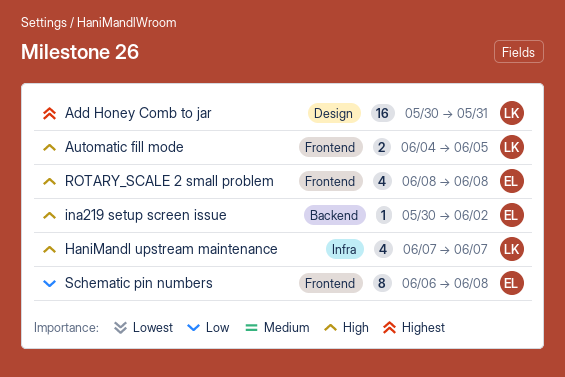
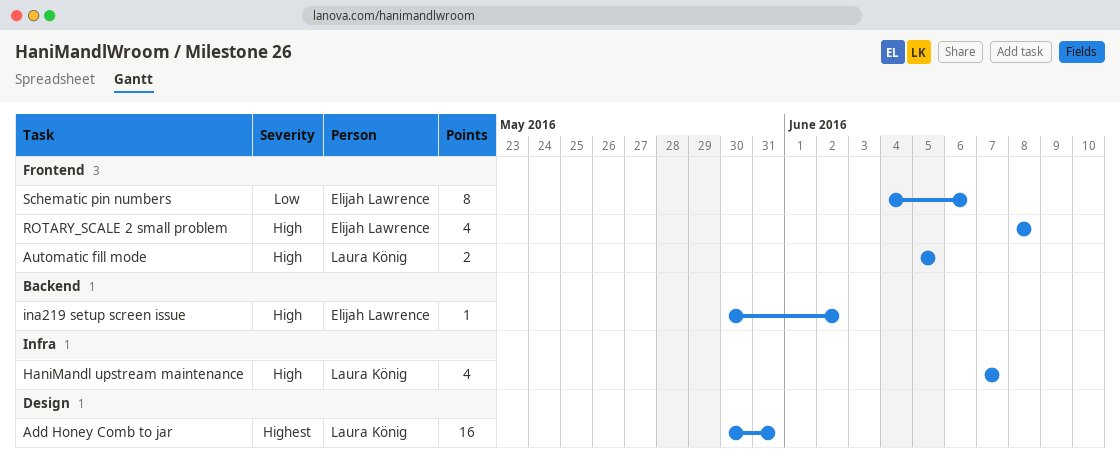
Automatic fill mode, start: Jun 4 -> Jun 5
Schematic pin numbers, start: Jun 6 -> Jun 4
Schematic pin numbers, due: Jun 8 -> Jun 6

